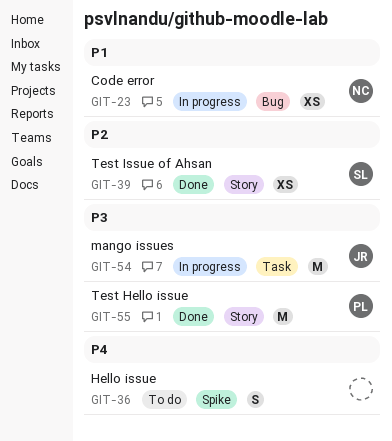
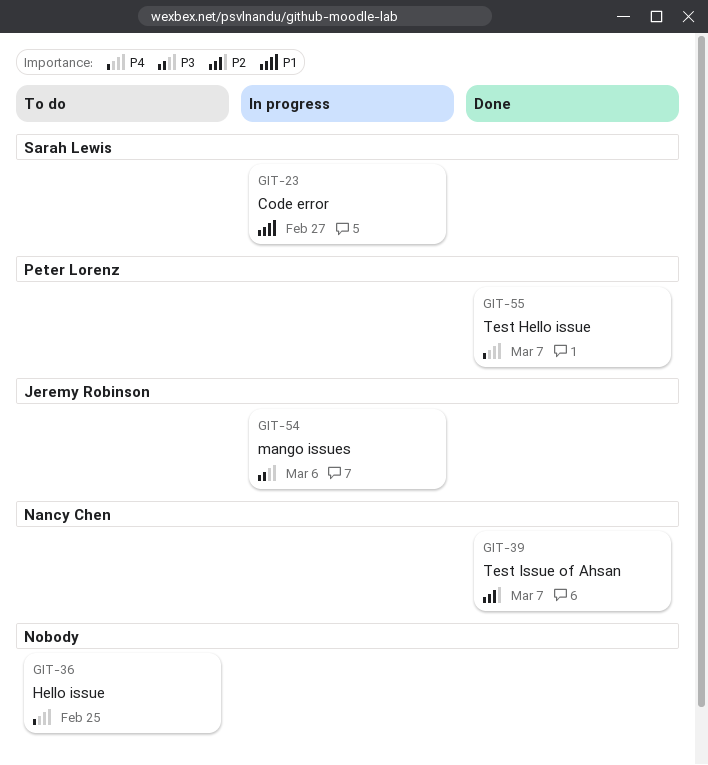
GIT-23, owner: Nancy Chen -> Sarah Lewis
GIT-39, owner: Sarah Lewis -> Nancy Chen
GIT-55, priority: P3 -> P4

